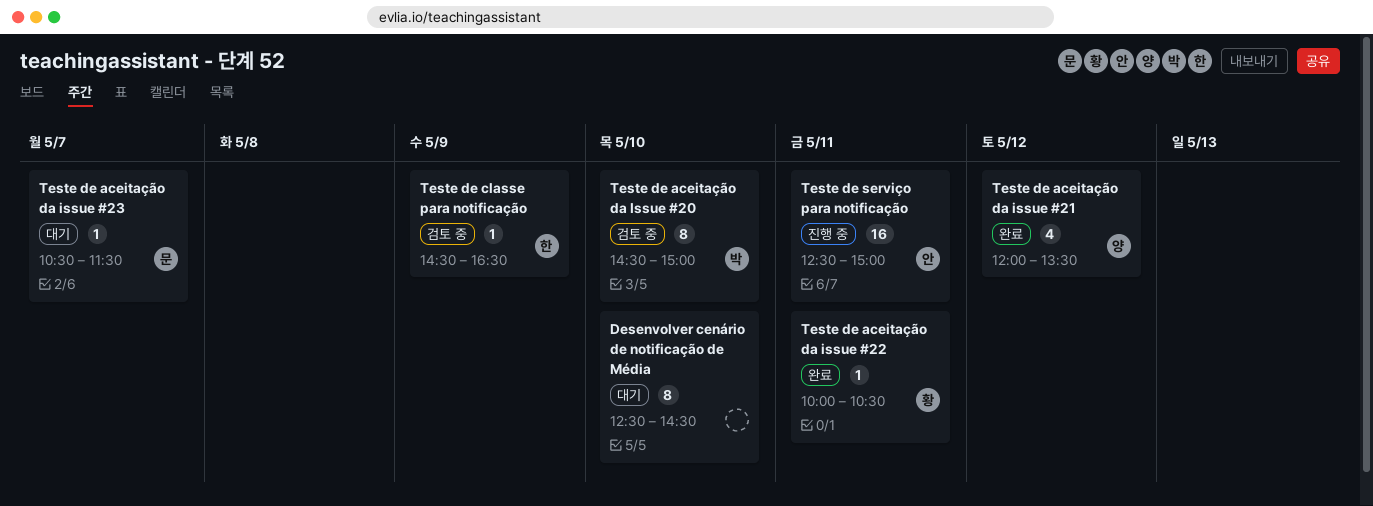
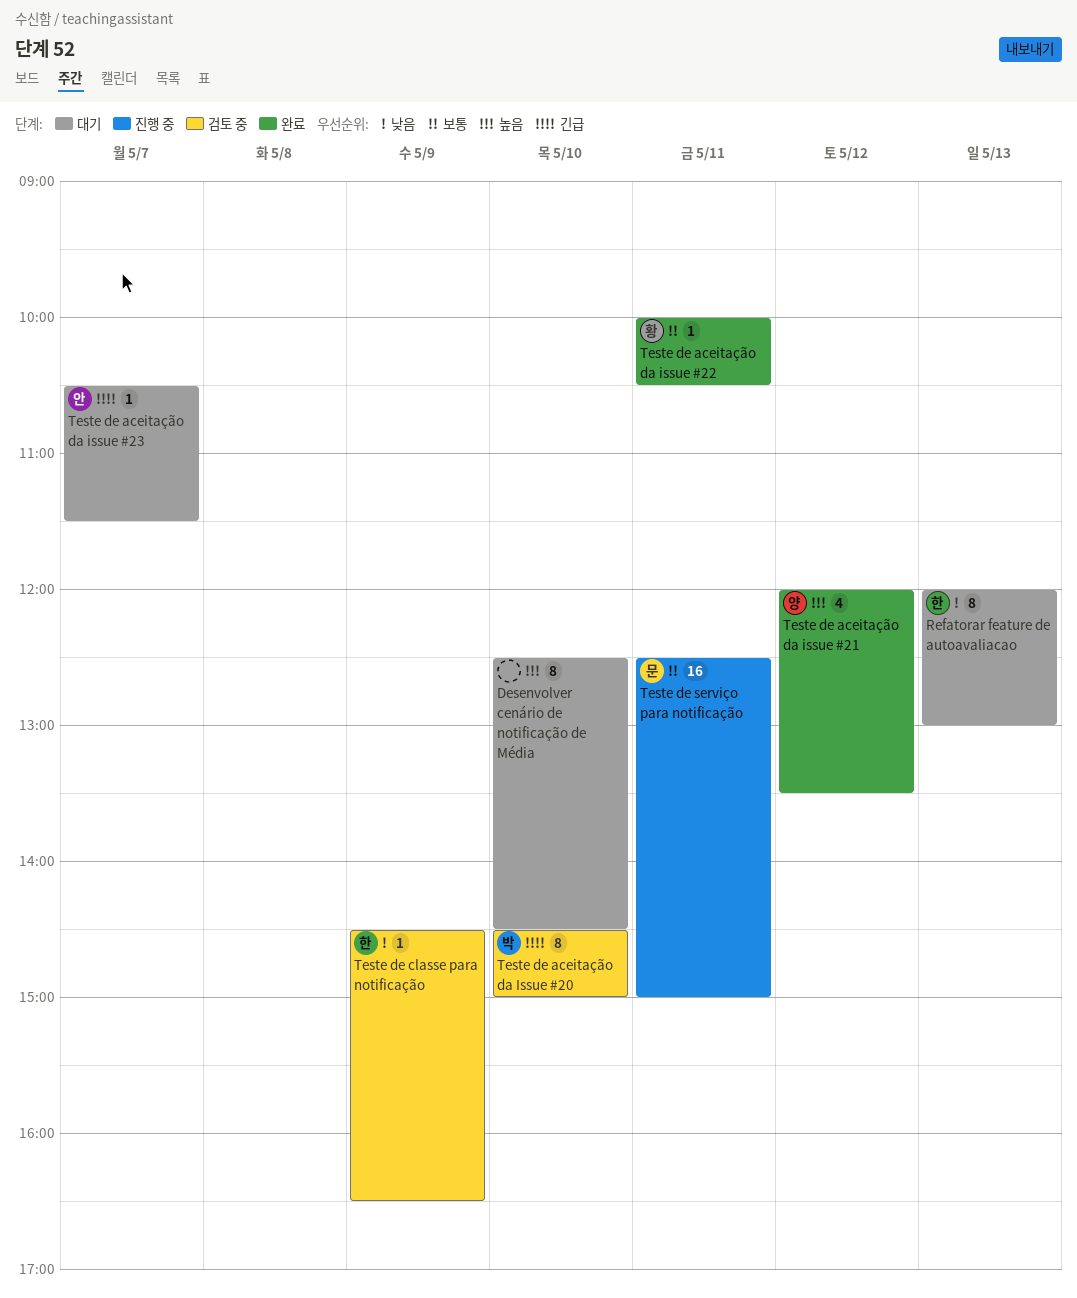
Refatorar feature de autoavaliacao: none -> present
Teste de aceitação da issue #23, owner: 문 -> 안
Teste de serviço para notificação, owner: 안 -> 문

